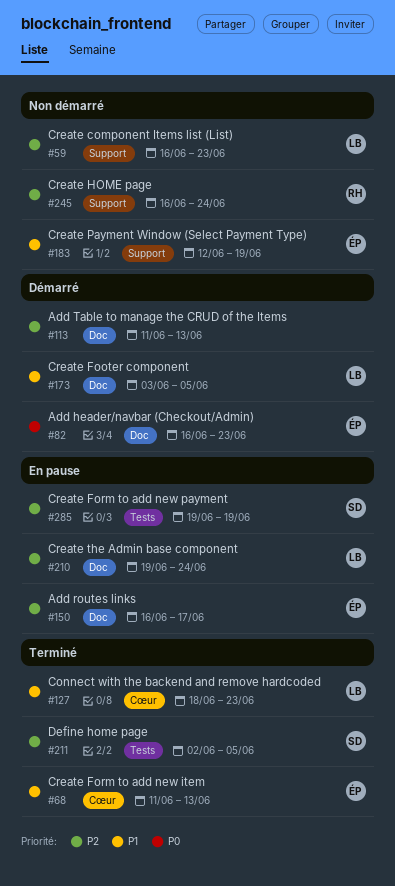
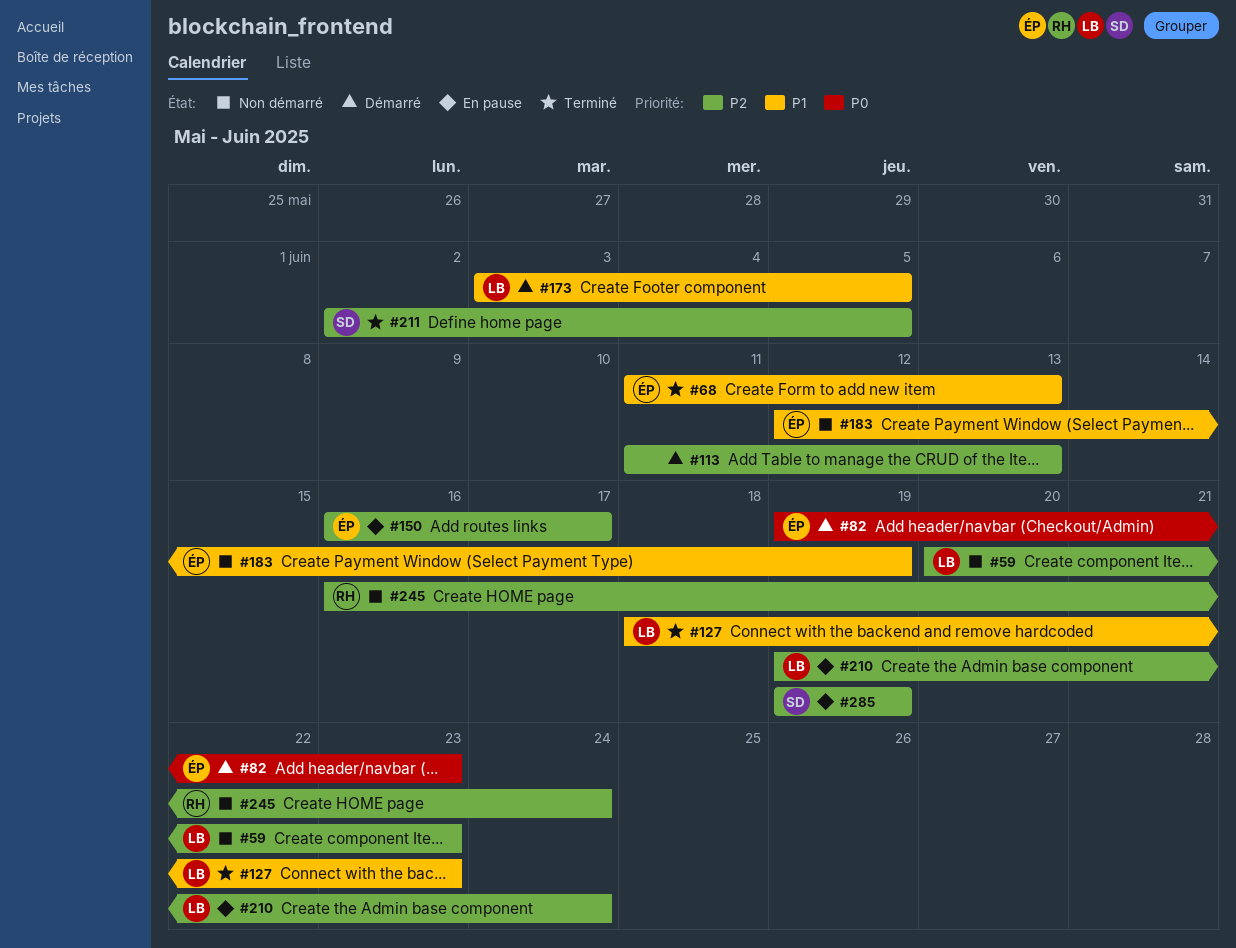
#59, start: Jun 16 -> Jun 20
#82, start: Jun 16 -> Jun 19

